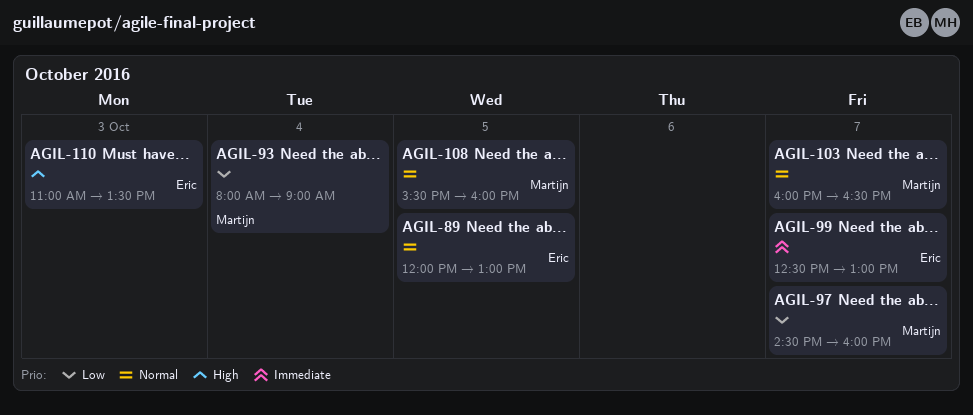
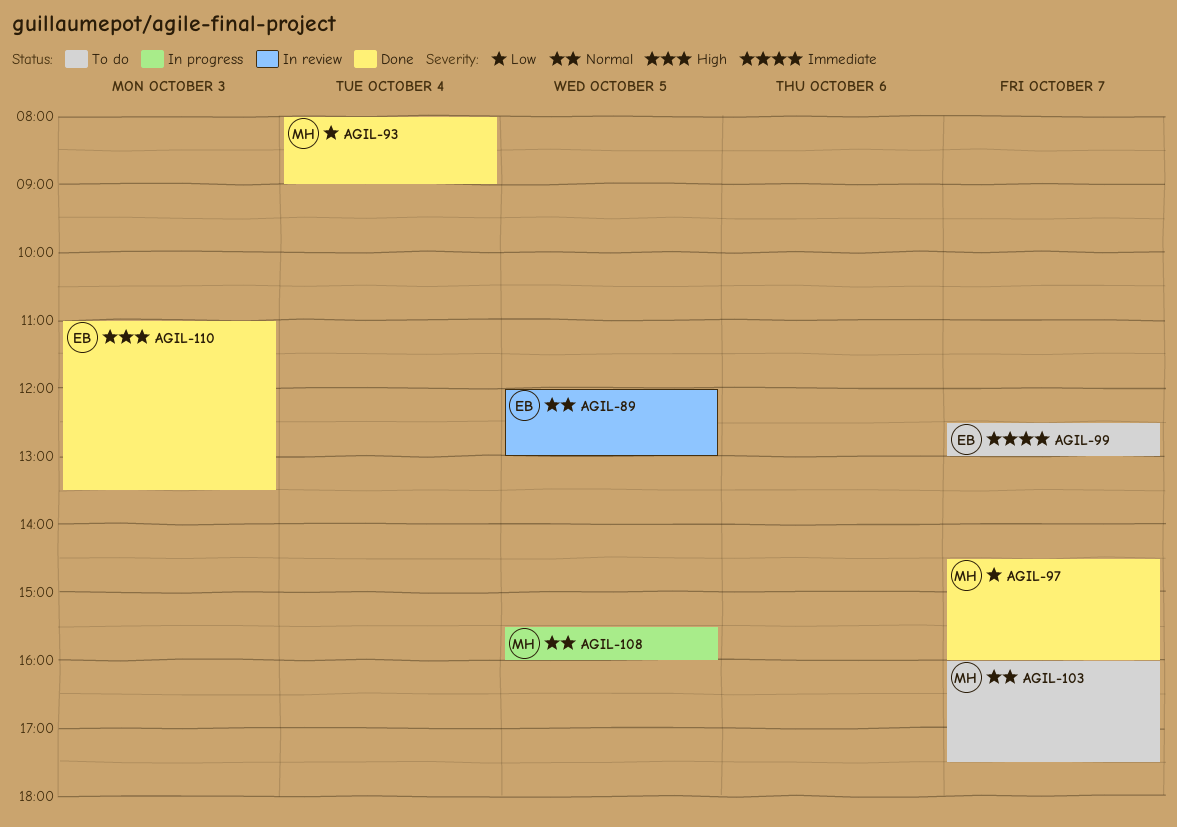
AGIL-103, ends: 16:30 -> 17:30

